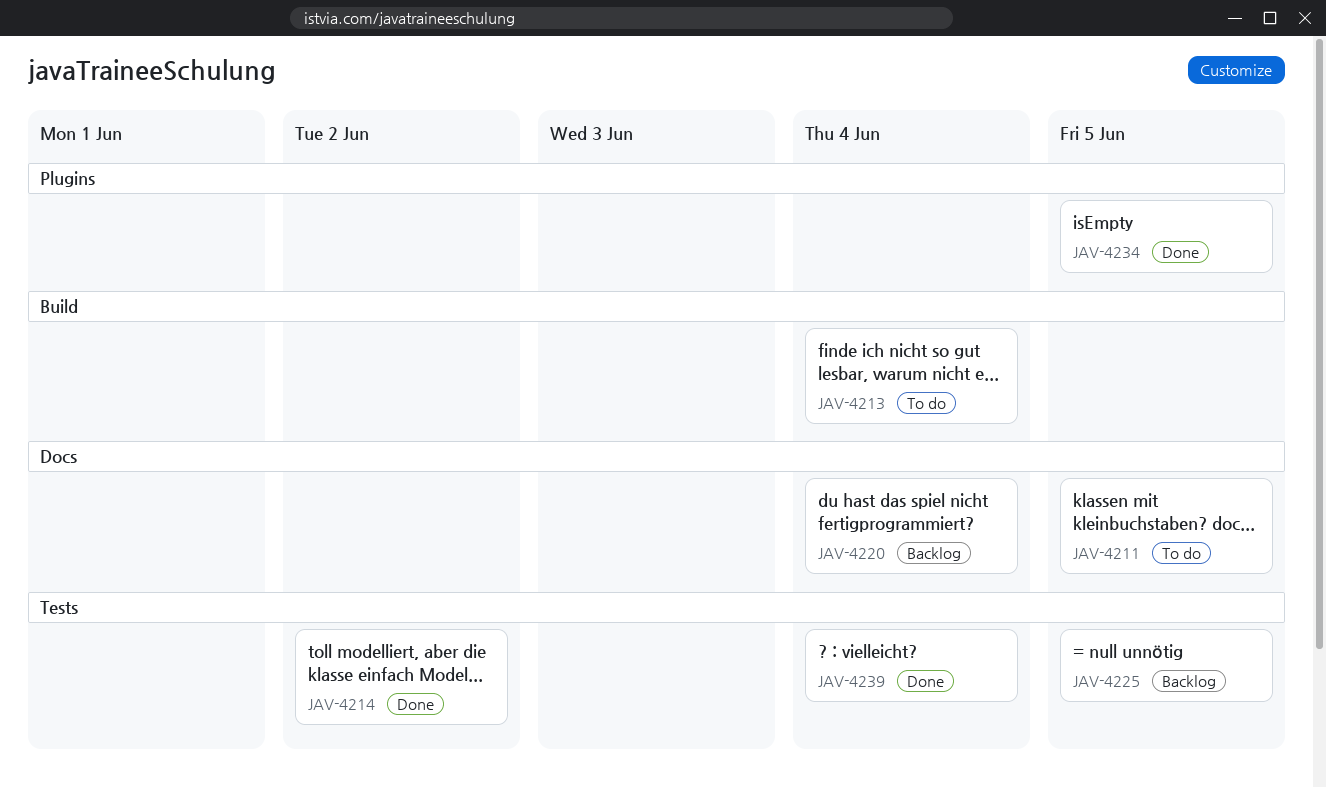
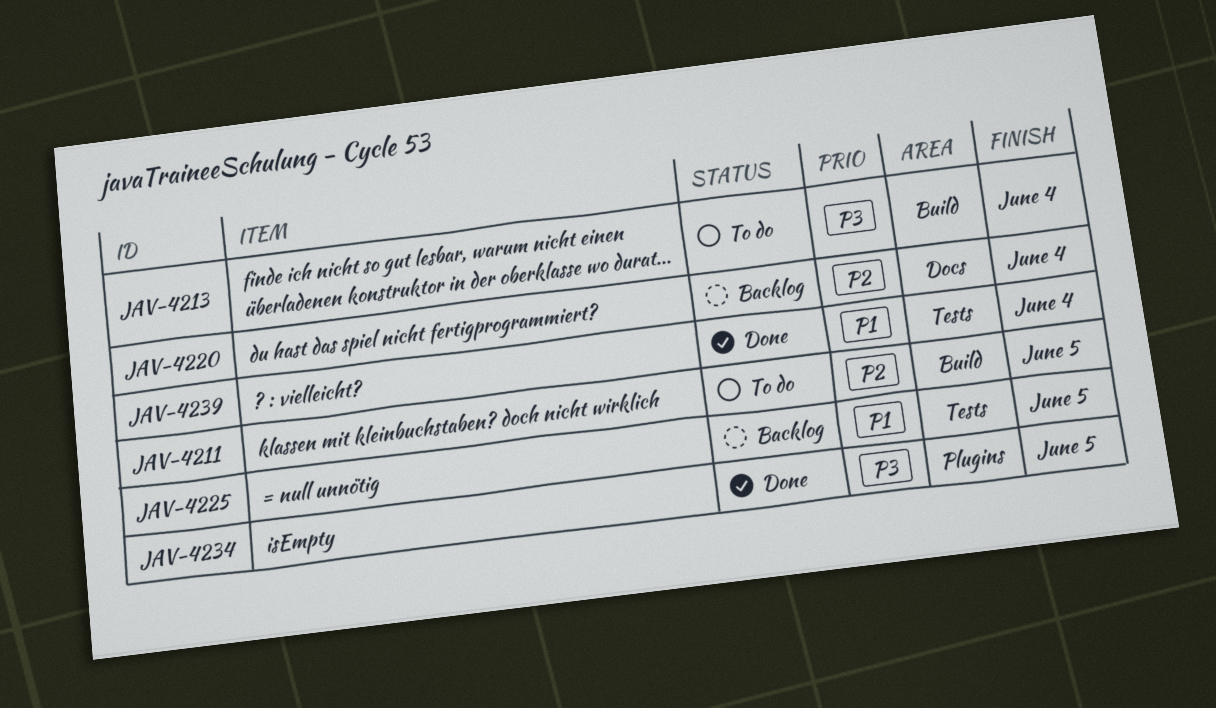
JAV-4211, label: Docs -> Build
JAV-4214: present -> none

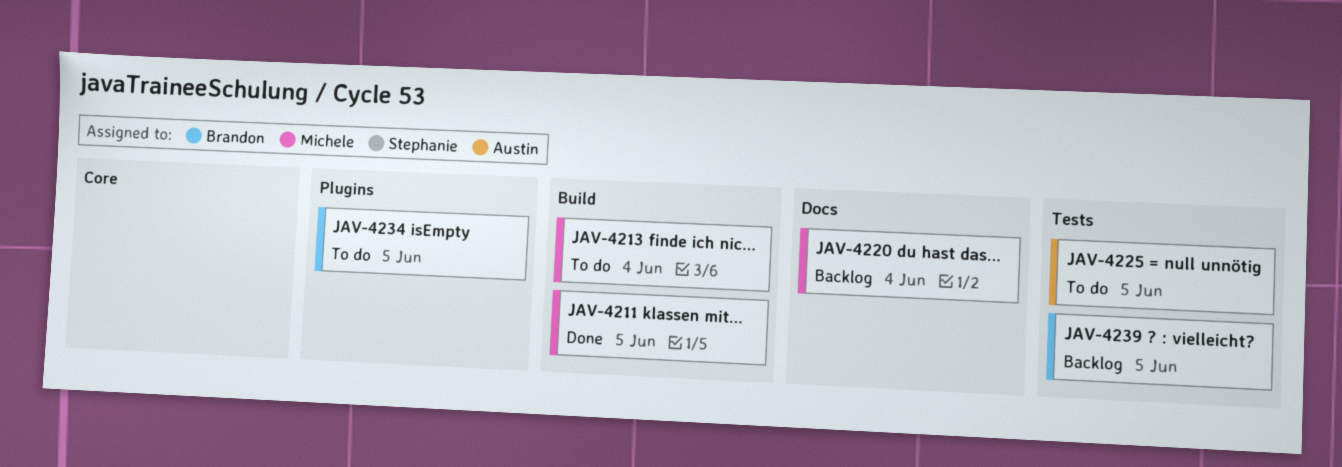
JAV-4211, status: To do -> Done
JAV-4225, status: Backlog -> To do
JAV-4234, status: Done -> To do
JAV-4239, status: Done -> Backlog
JAV-4239, due: Jun 4 -> Jun 5

